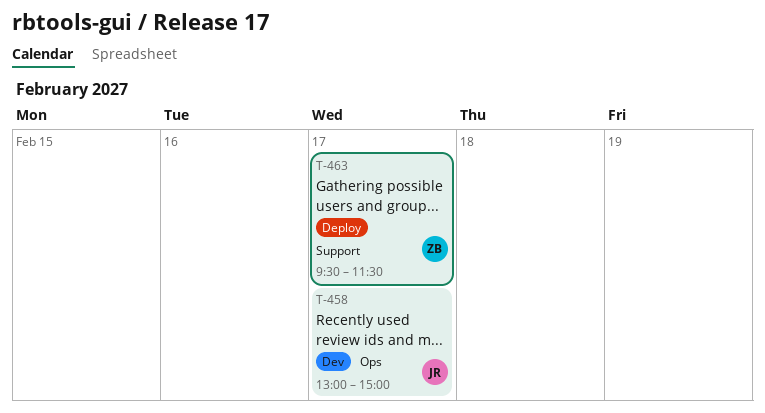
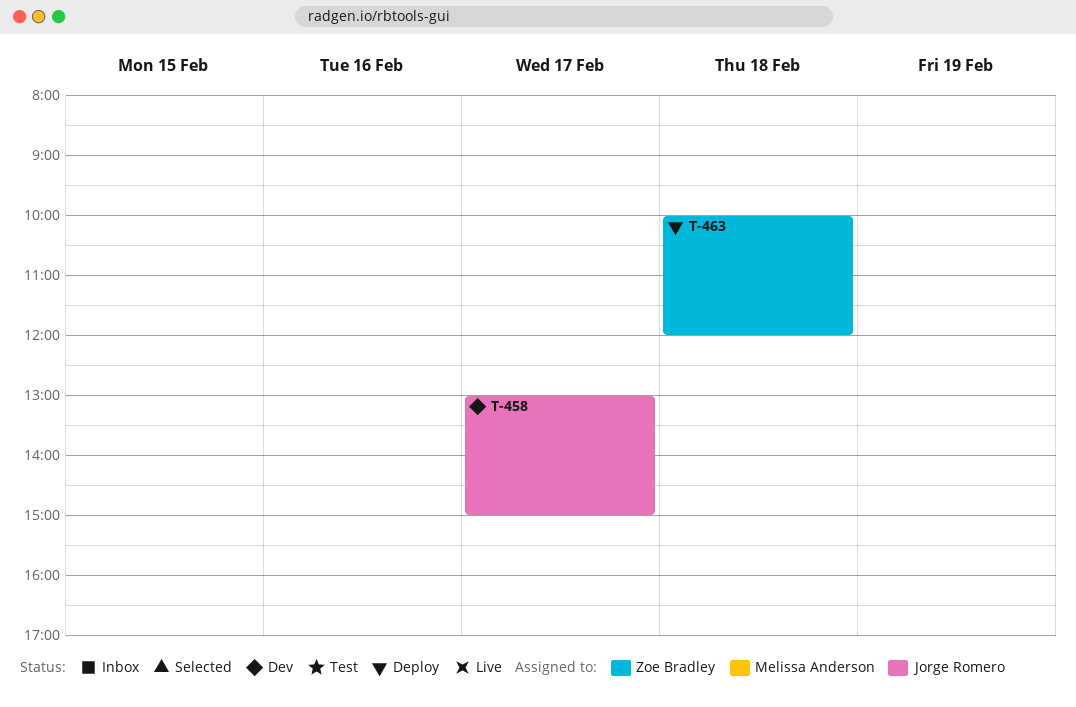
T-463, day: Feb 17 -> Feb 18
T-463, begins: 09:30 -> 10:00
T-463, ends: 11:30 -> 12:00

